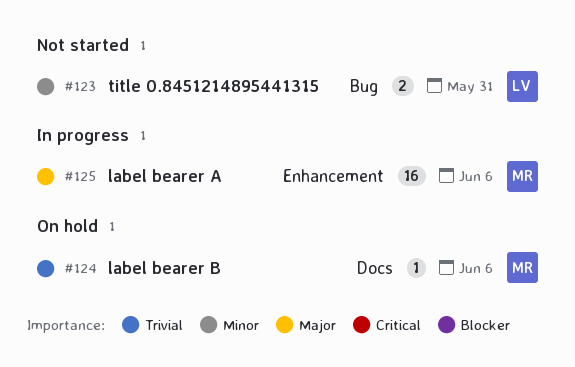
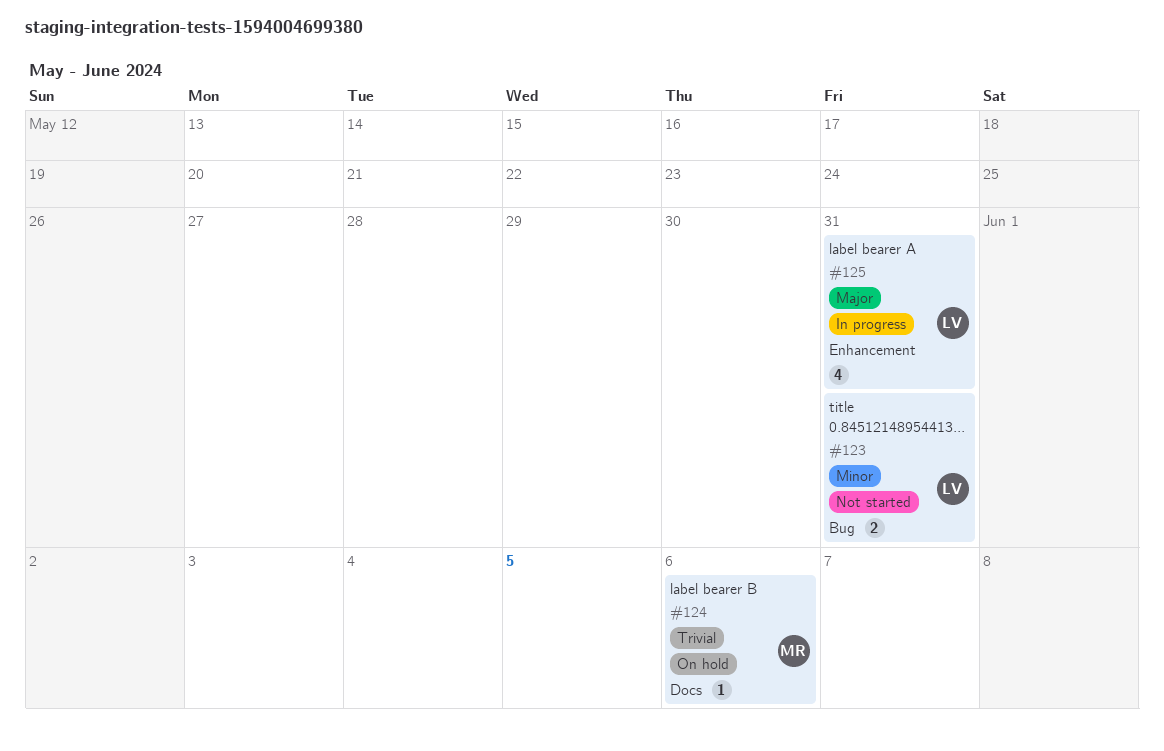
#125, owner: MR -> LV
#125, estimate: 16 -> 4
#125, due: Jun 6 -> May 31

